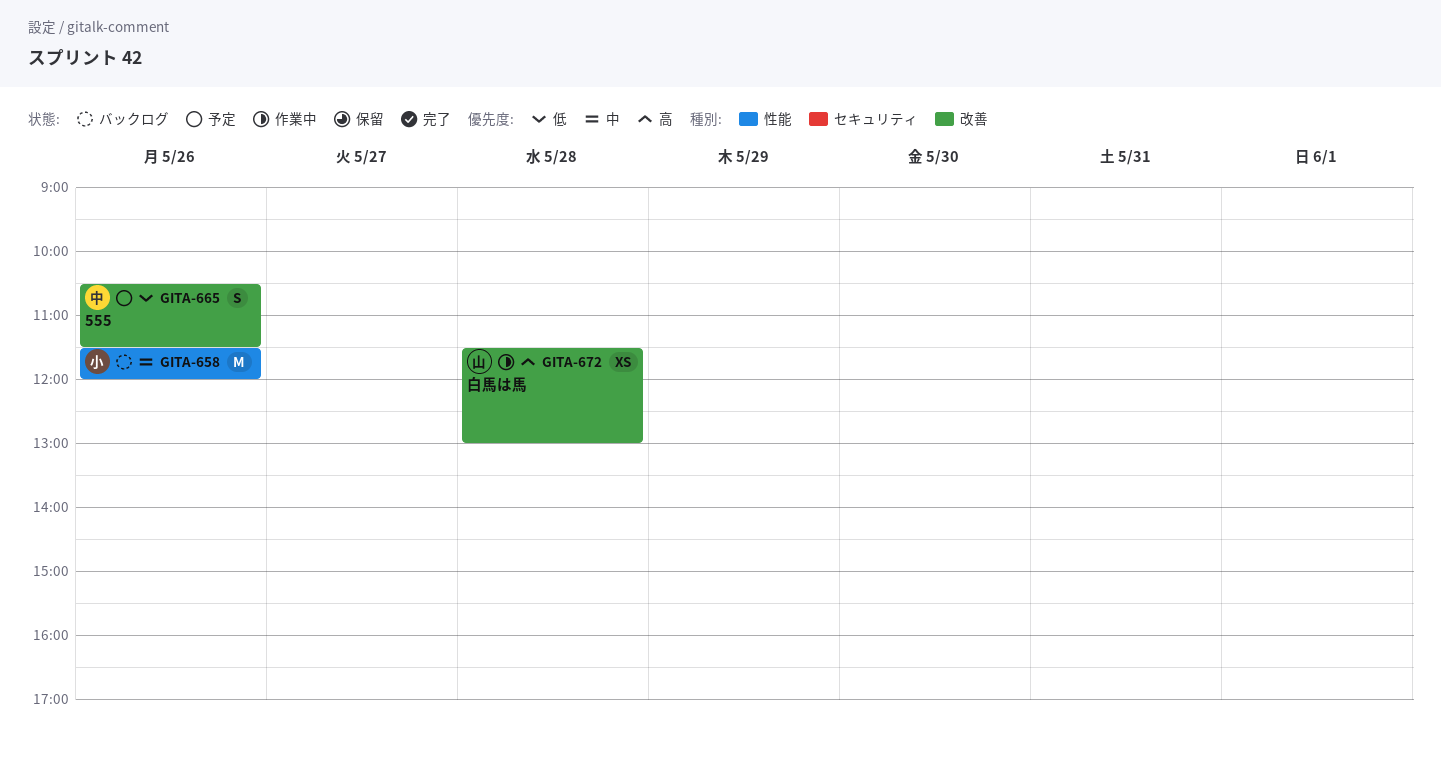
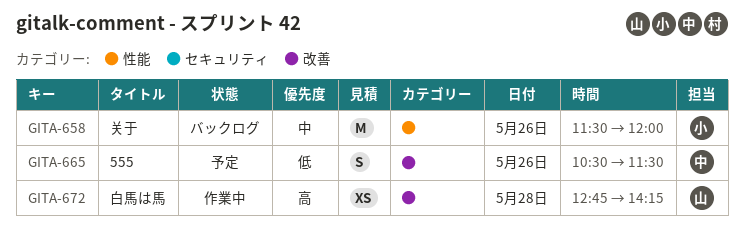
GITA-672, begins: 11:30 -> 12:45
GITA-672, ends: 13:00 -> 14:15

